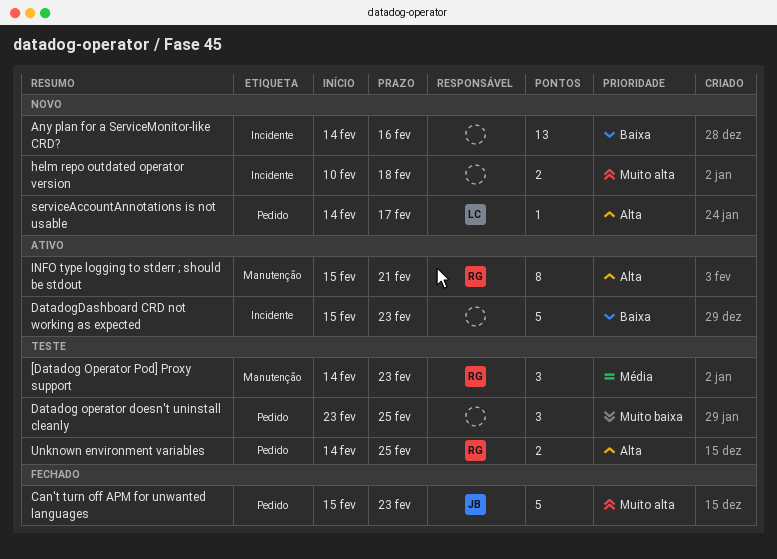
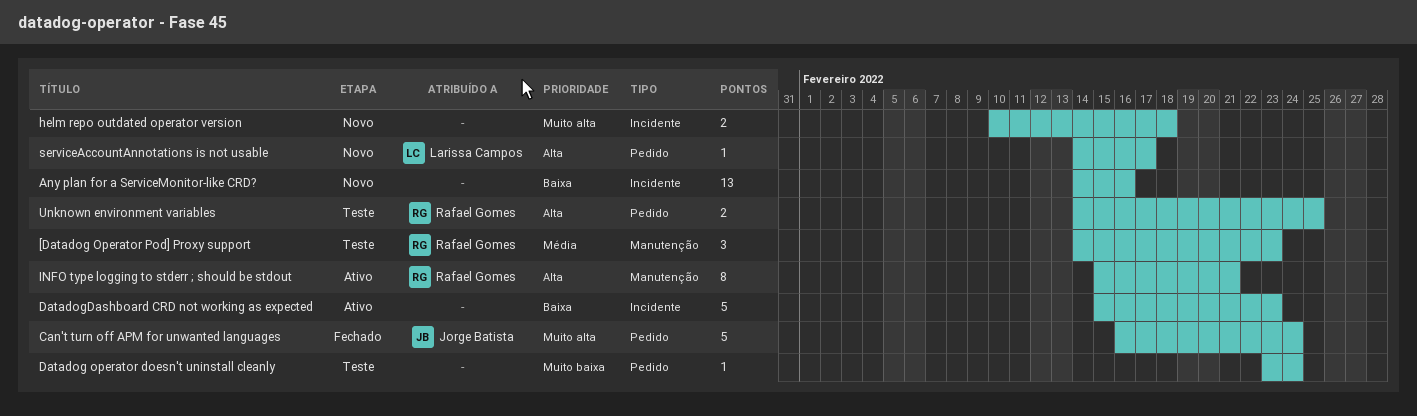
Can't turn off APM for unwanted languages, start: Feb 15 -> Feb 16
Can't turn off APM for unwanted languages, due: Feb 23 -> Feb 24
Datadog operator doesn't uninstall cleanly, estimate: 3 -> 1
Datadog operator doesn't uninstall cleanly, due: Feb 25 -> Feb 24

